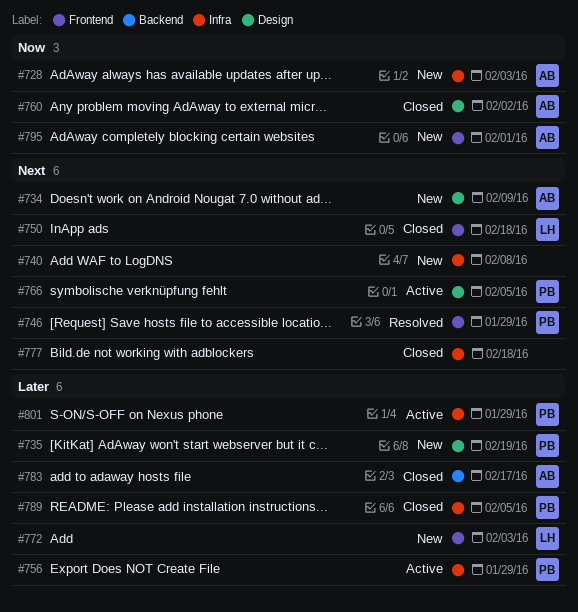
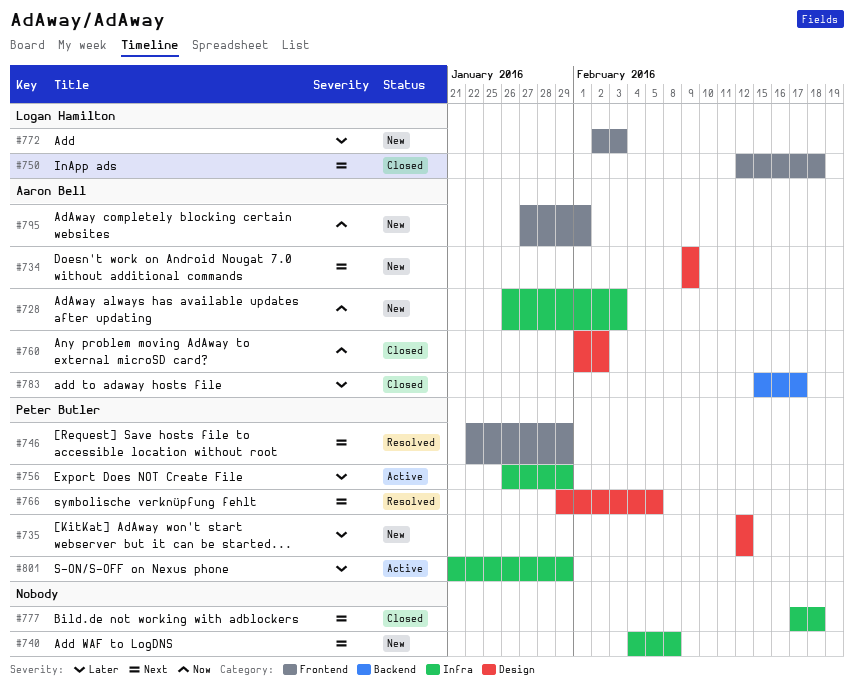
#735, due: Feb 19 -> Feb 12
#766, status: Active -> Resolved
#789: present -> none

